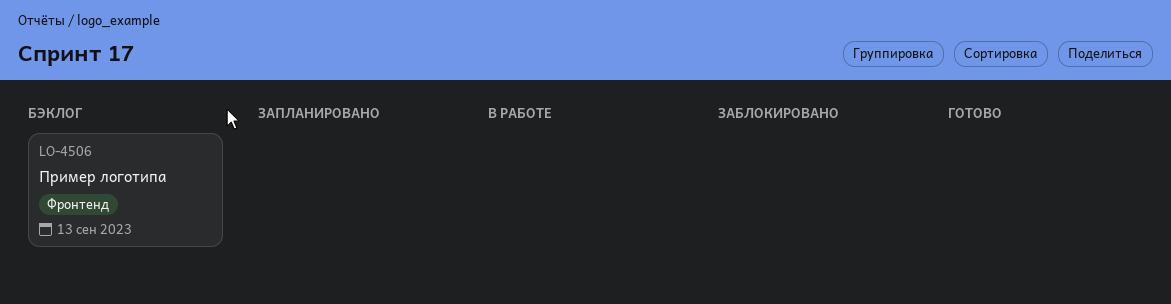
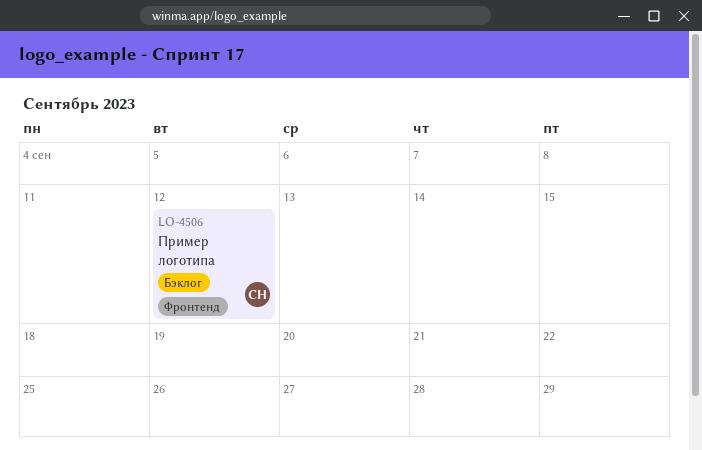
LO-4506, due: Sep 13 -> Sep 12

